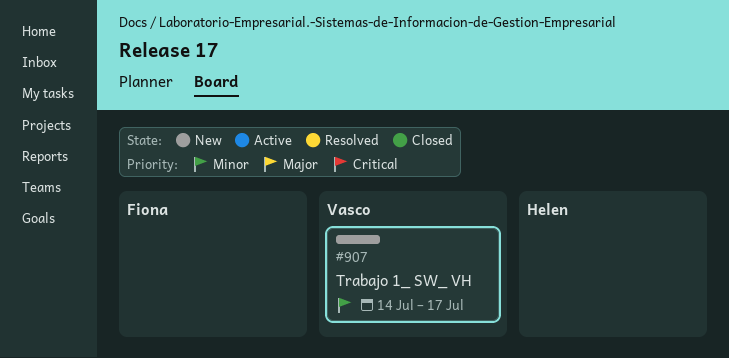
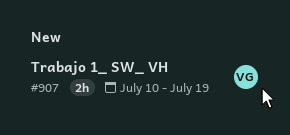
#907, start: Jul 14 -> Jul 10
#907, due: Jul 17 -> Jul 19

